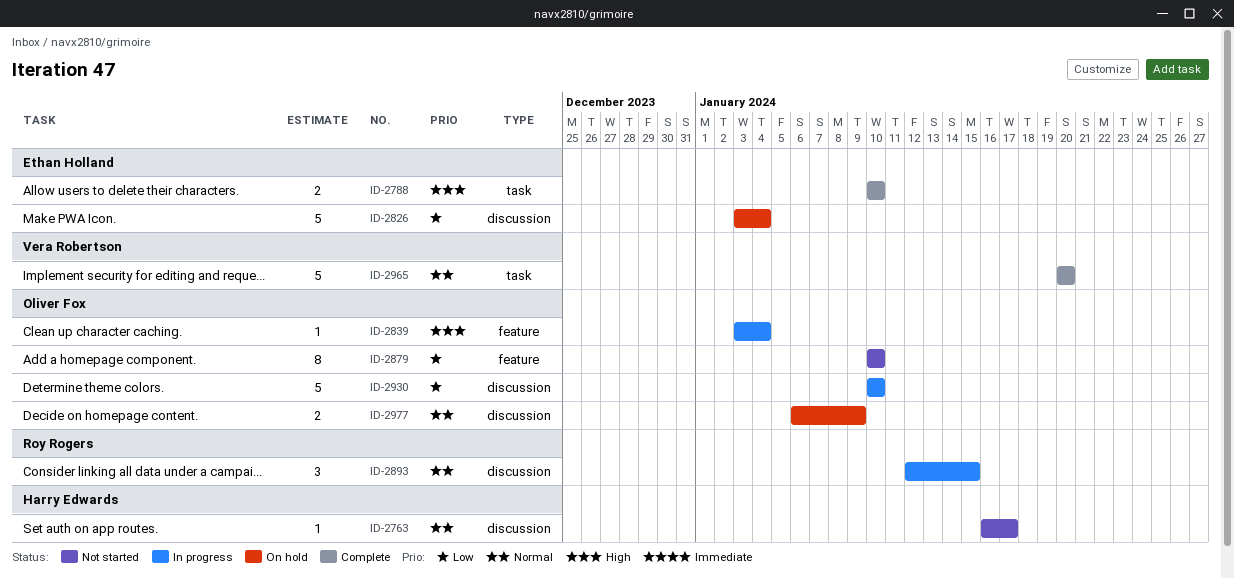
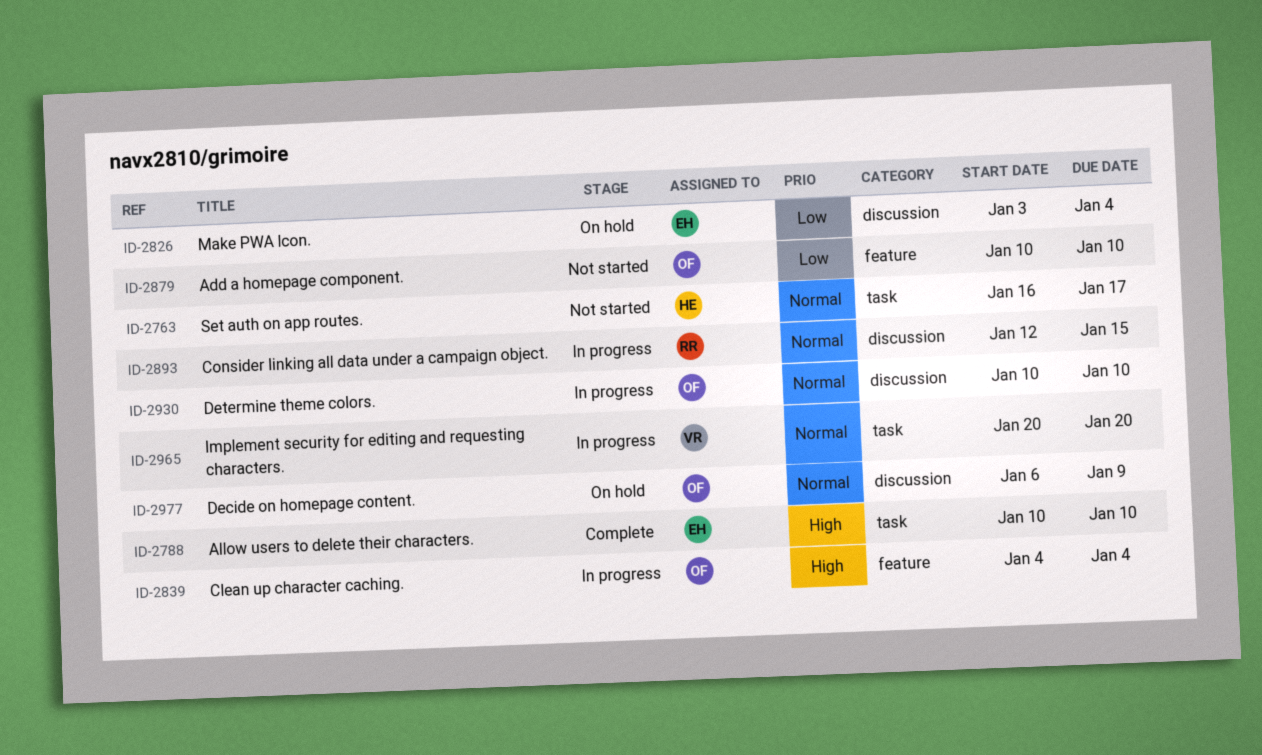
ID-2763, label: discussion -> task
ID-2839, start: Jan 3 -> Jan 4
ID-2930, priority: Low -> Normal
ID-2965, status: Complete -> In progress

